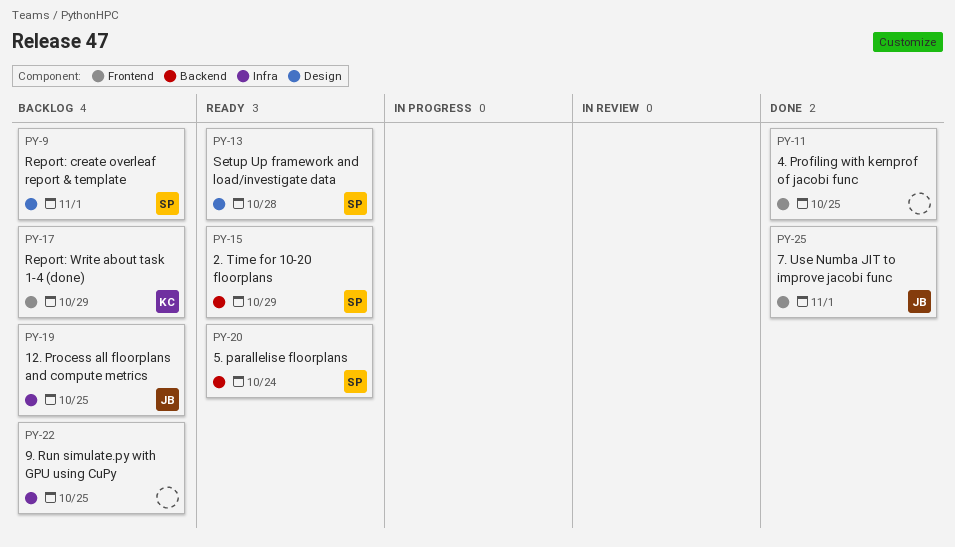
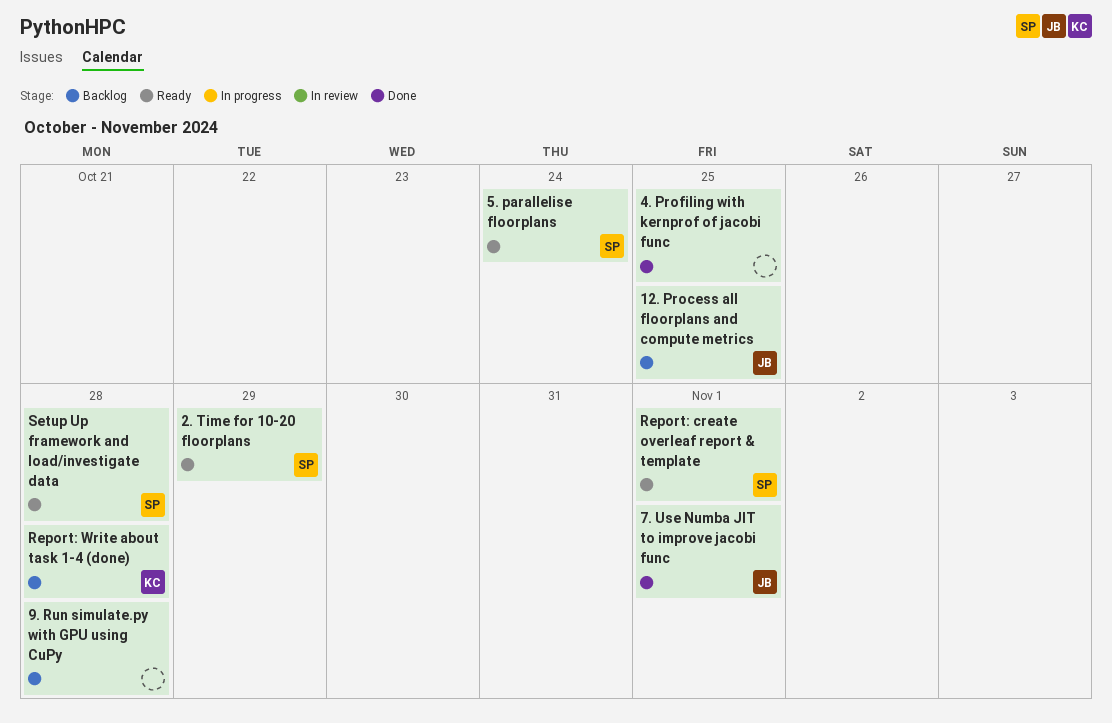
9. Run simulate.py with GPU using CuPy, due: Oct 25 -> Oct 28
Report: create overleaf report & template, status: Backlog -> Ready
Report: Write about task 1-4 (done), due: Oct 29 -> Oct 28

